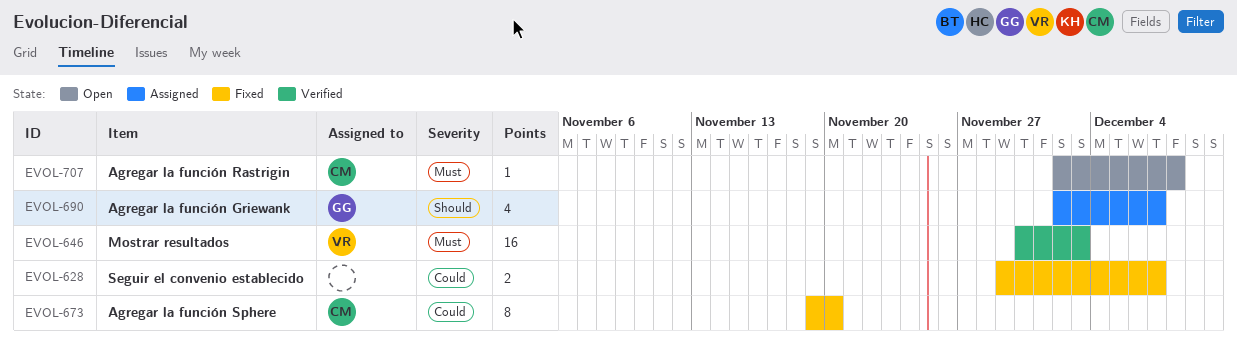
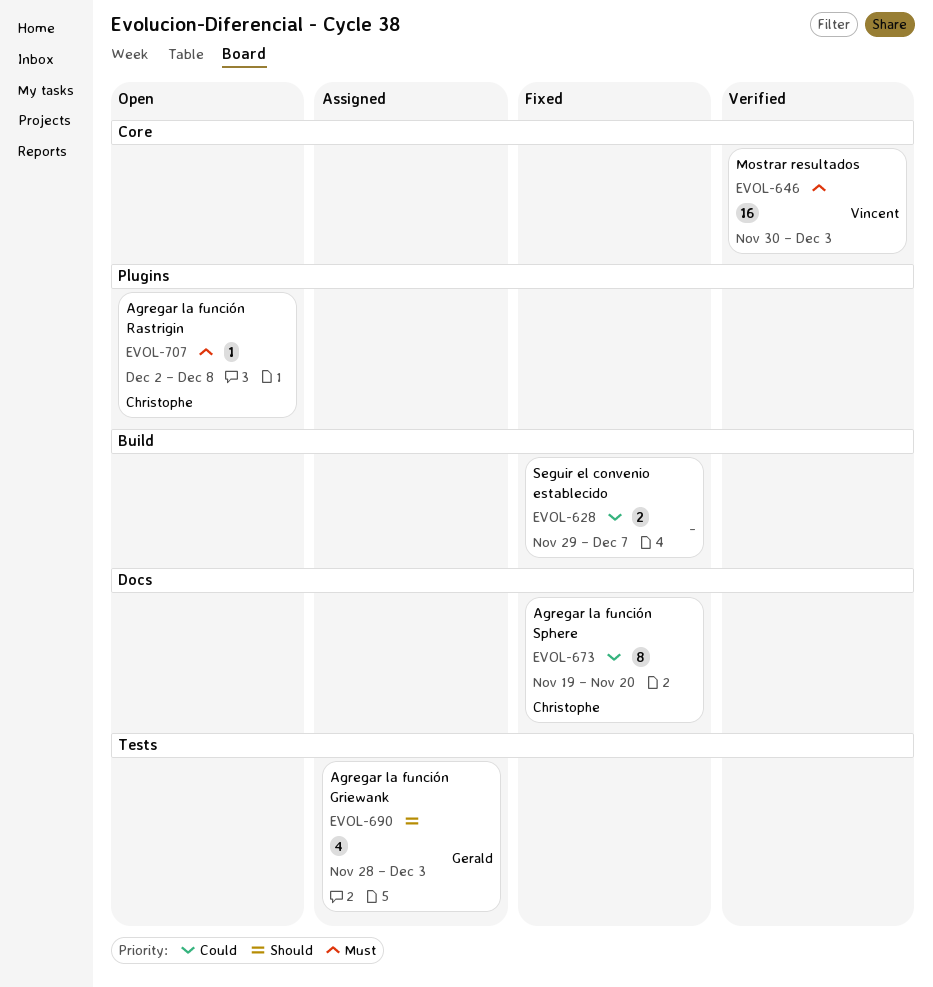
EVOL-690, start: Dec 2 -> Nov 28
EVOL-690, due: Dec 7 -> Dec 3

